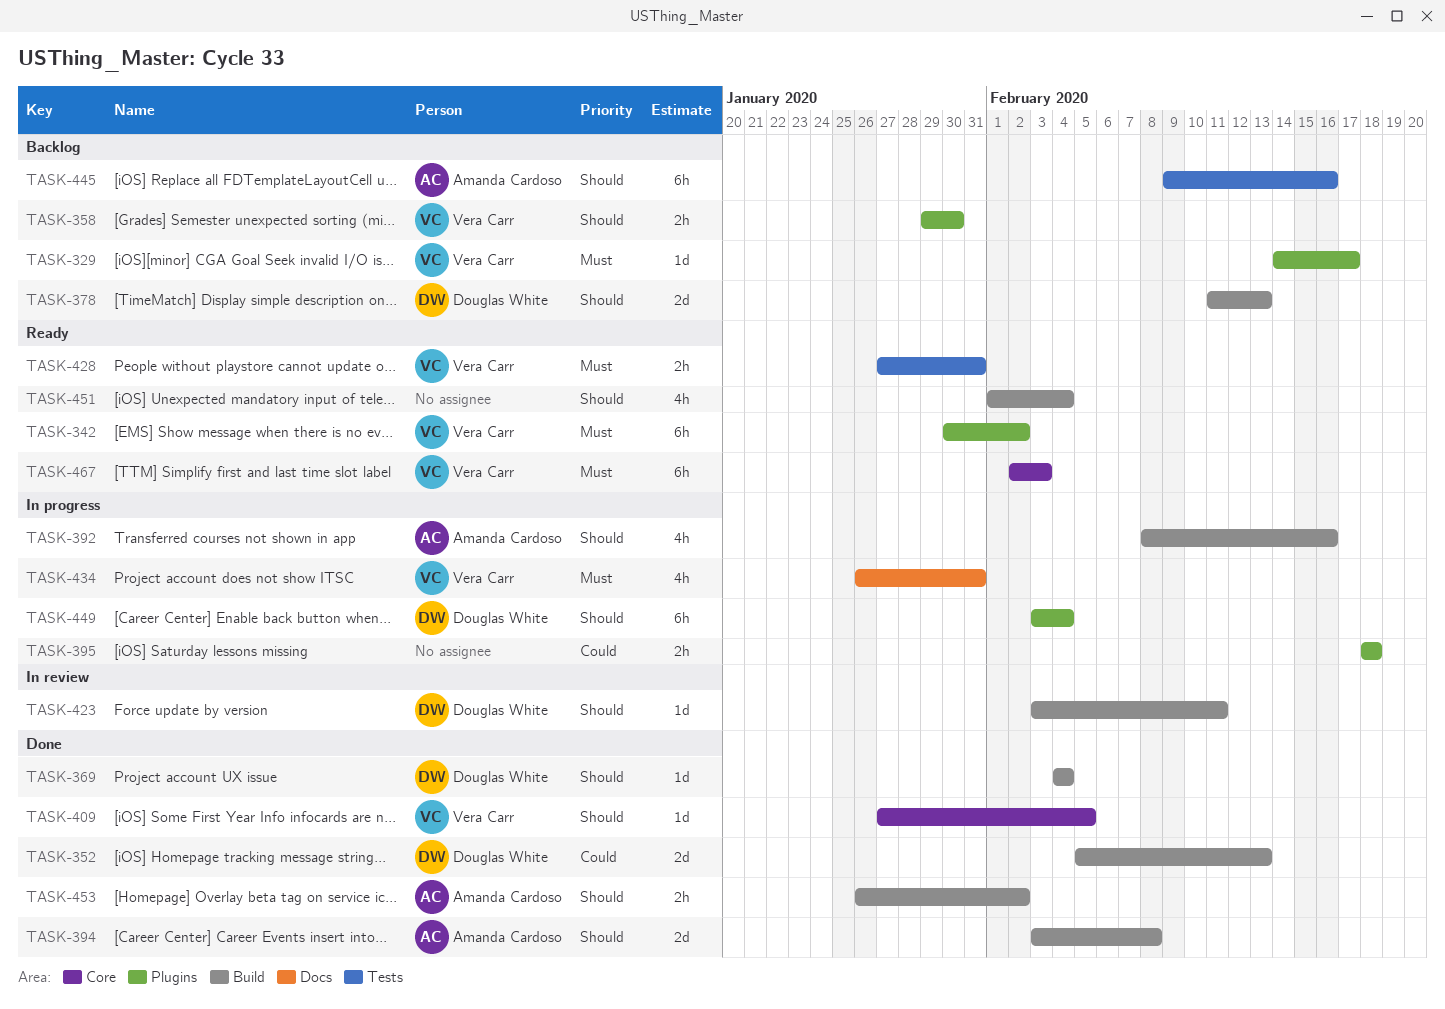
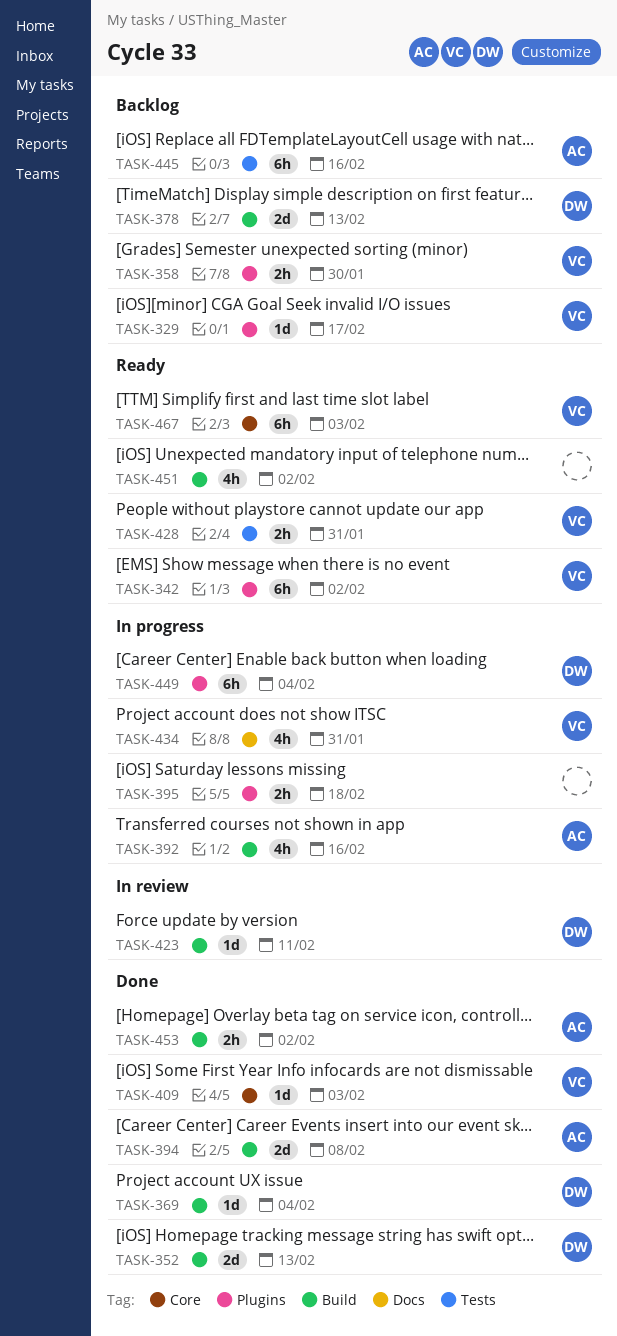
TASK-409, due: Feb 5 -> Feb 3
TASK-451, due: Feb 4 -> Feb 2

